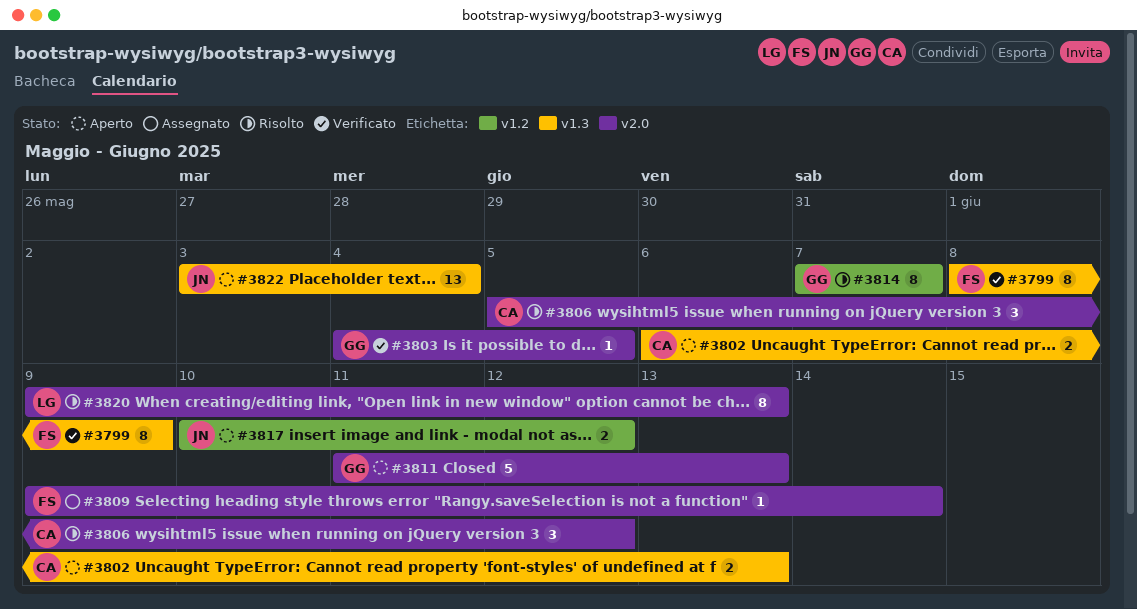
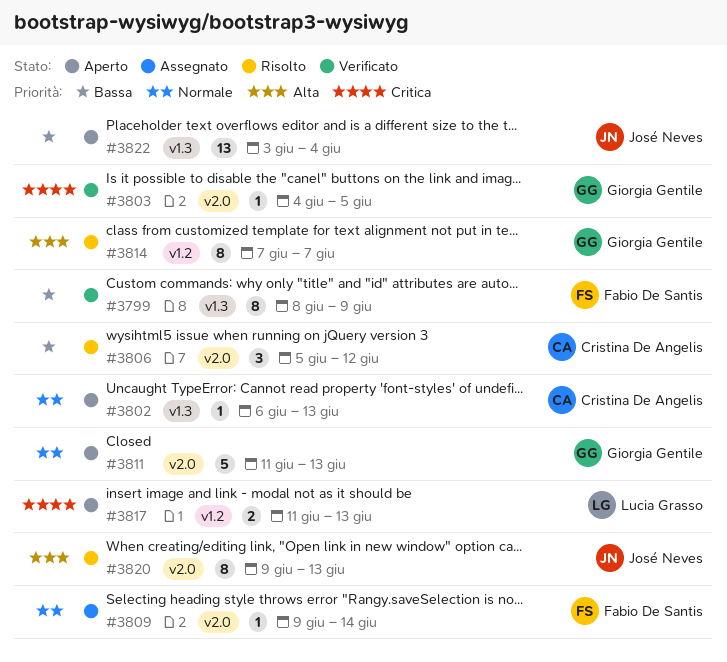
#3802, estimate: 2 -> 1
#3817, owner: José Neves -> Lucia Grasso
#3817, start: Jun 10 -> Jun 11
#3817, due: Jun 12 -> Jun 13
#3820, owner: Lucia Grasso -> José Neves

